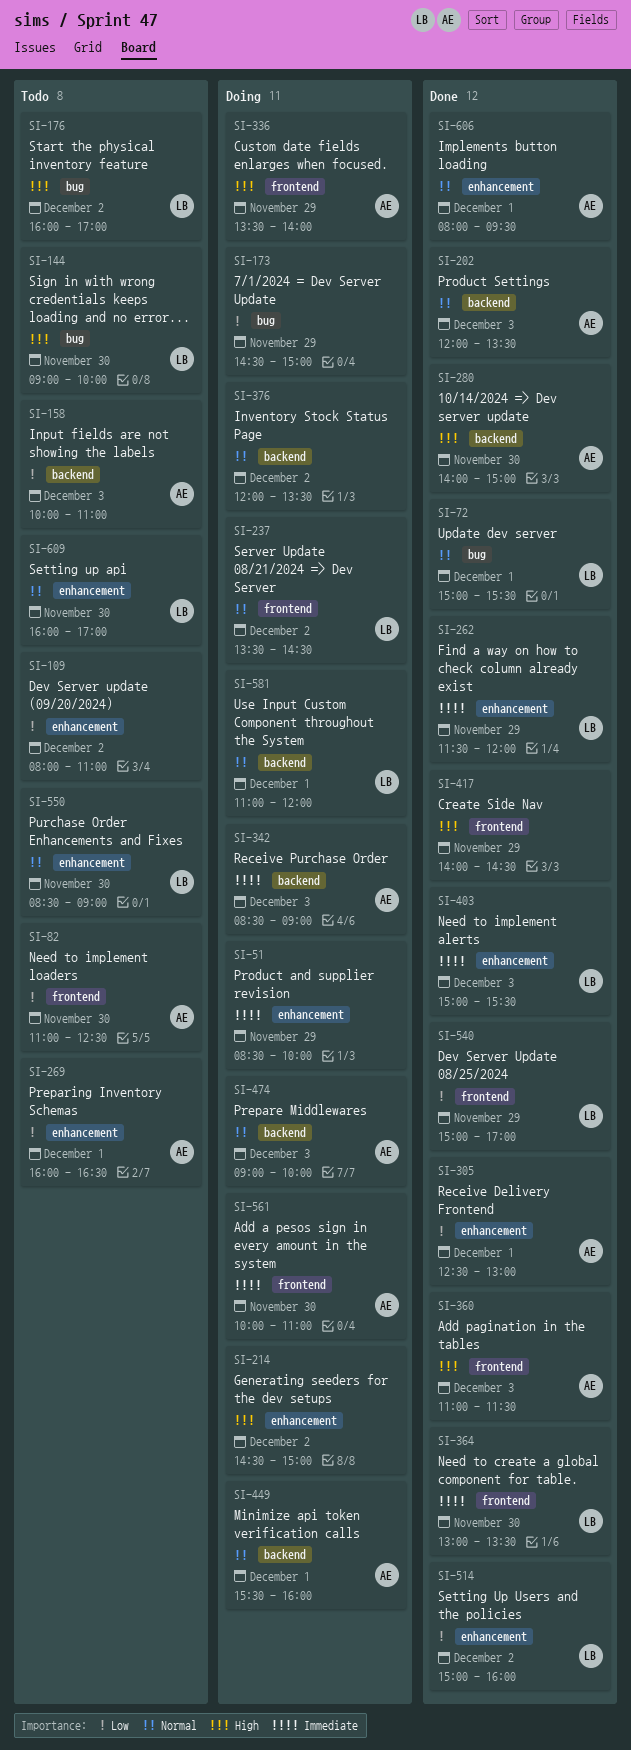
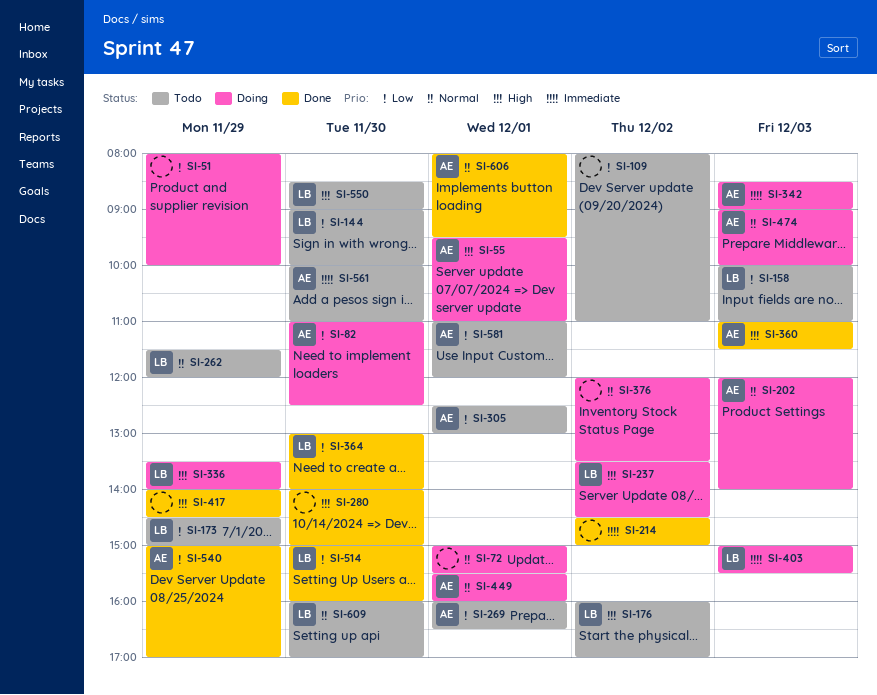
SI-51, priority: Immediate -> Low
SI-51, begins: 08:30 -> 08:00
SI-55: none -> present
SI-72, status: Done -> Doing
SI-72, owner: LB -> none
SI-82, status: Todo -> Doing
SI-144, priority: High -> Low
SI-158, owner: AE -> LB
SI-173, status: Doing -> Todo
SI-173, owner: none -> LB
SI-202, status: Done -> Doing
SI-202, ends: 13:30 -> 14:00
SI-214, status: Doing -> Done
SI-214, priority: High -> Immediate
SI-237, priority: Normal -> High
SI-262, status: Done -> Todo
SI-262, priority: Immediate -> Normal
SI-280, owner: AE -> none
SI-305, status: Done -> Todo
SI-336, owner: AE -> LB
SI-364, priority: Immediate -> Low
SI-364, ends: 13:30 -> 14:00
SI-403, status: Done -> Doing
SI-514, day: Dec 2 -> Nov 30
SI-540, owner: LB -> AE
SI-550, priority: Normal -> High
SI-561, status: Doing -> Todo
SI-581, status: Doing -> Todo
SI-581, owner: LB -> AE
SI-581, priority: Normal -> Low

